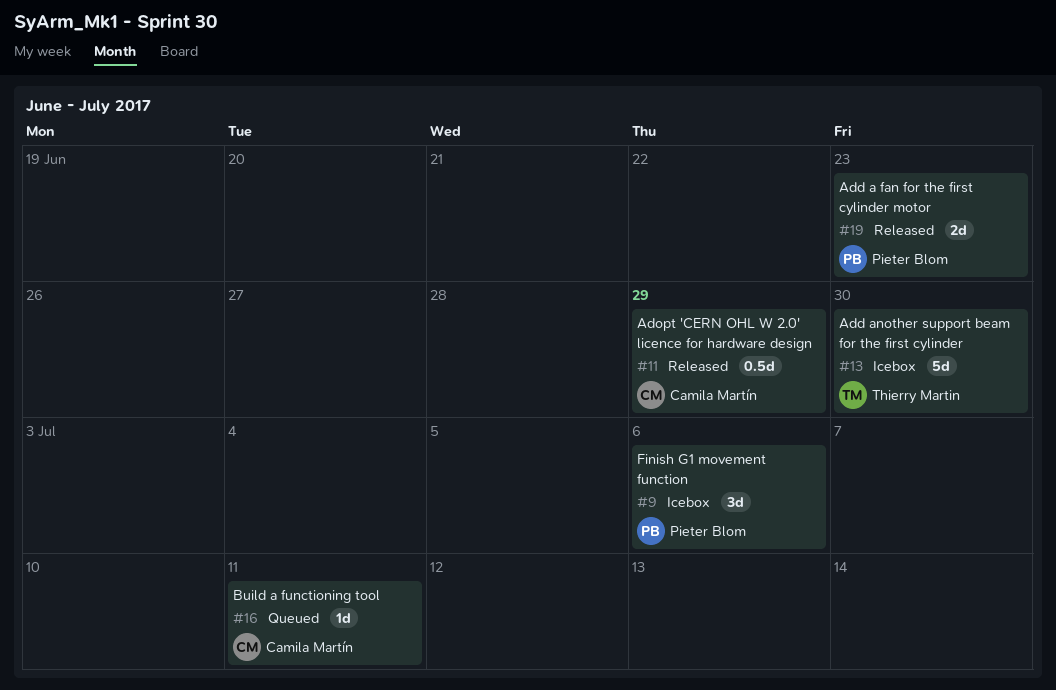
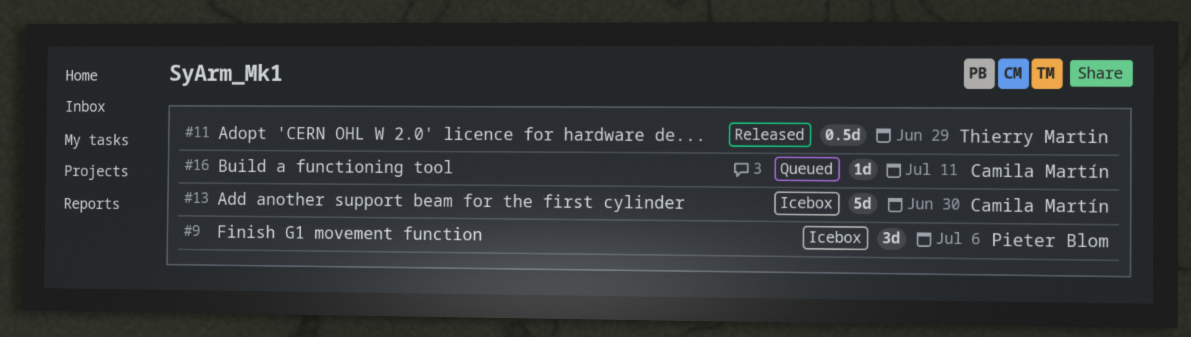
#11, owner: Camila Martín -> Thierry Martin
#13, owner: Thierry Martin -> Camila Martín
#19: present -> none

